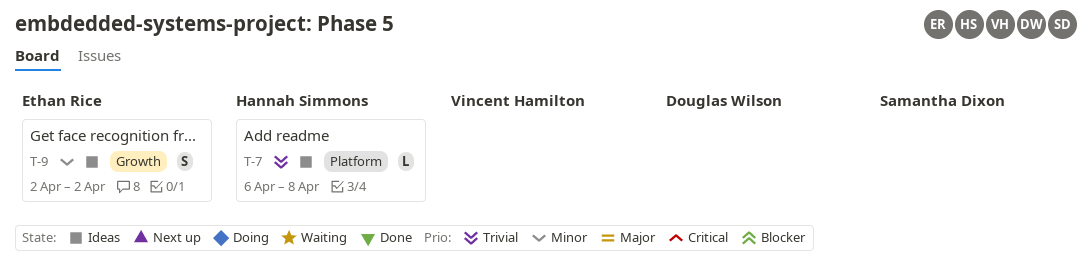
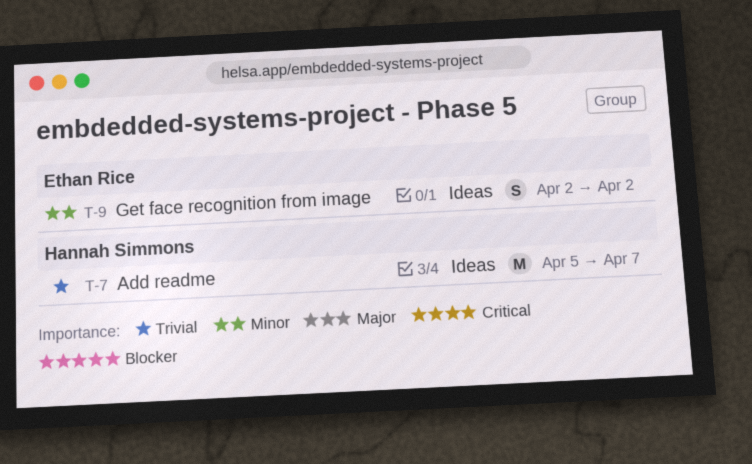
T-7, estimate: L -> M
T-7, start: Apr 6 -> Apr 5
T-7, due: Apr 8 -> Apr 7

